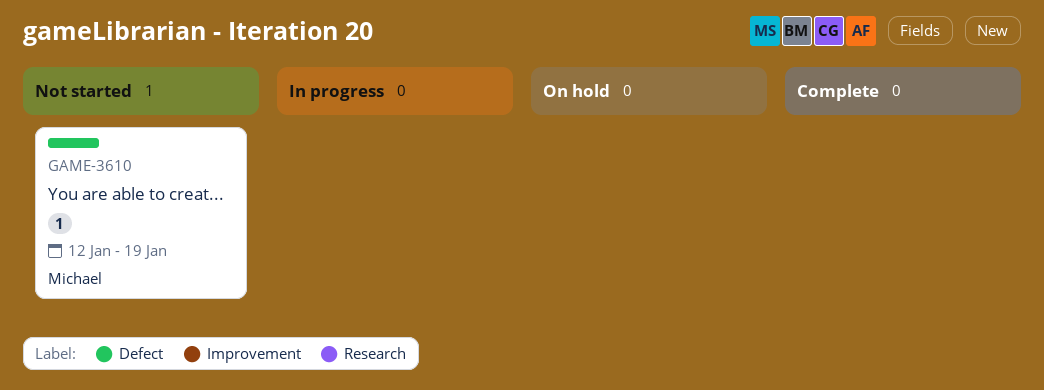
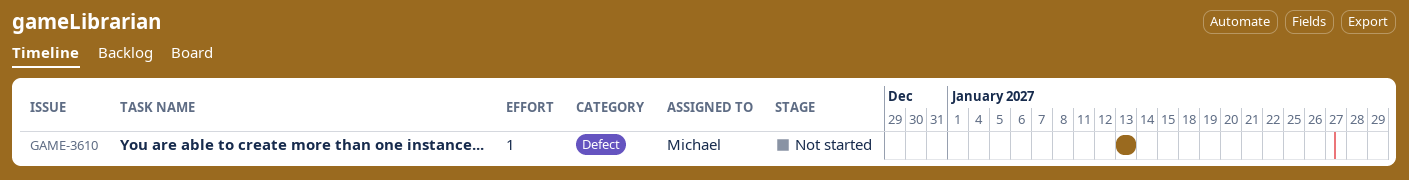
GAME-3610, start: Jan 12 -> Jan 13
GAME-3610, due: Jan 19 -> Jan 13

